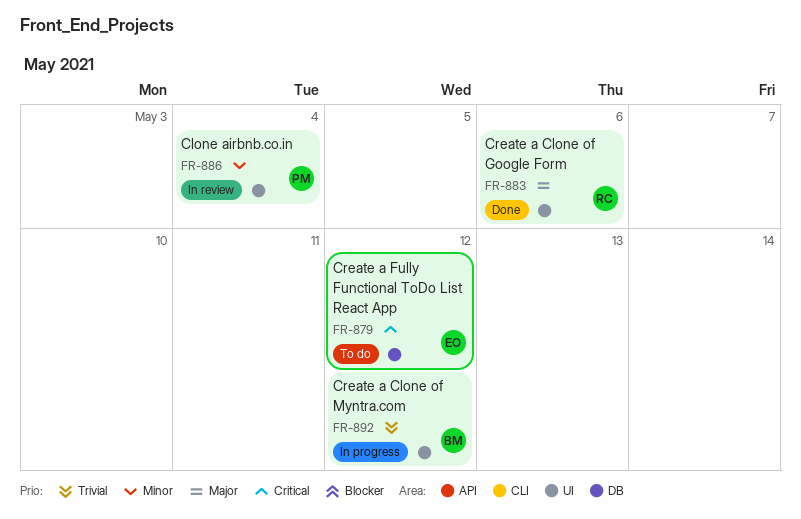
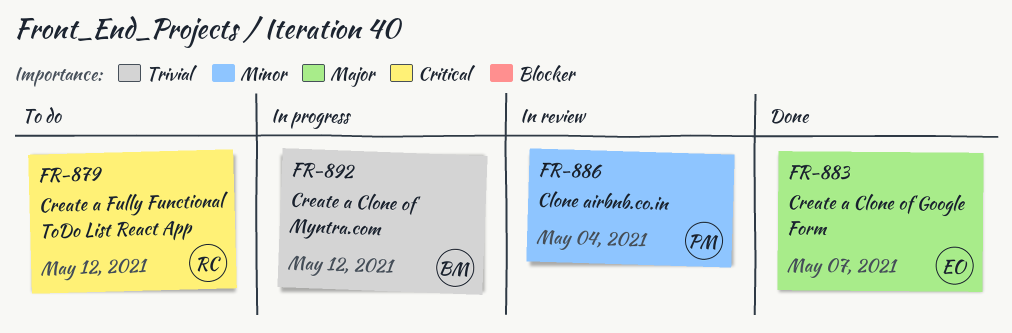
FR-879, owner: EO -> RC
FR-883, owner: RC -> EO
FR-883, due: May 6 -> May 7

